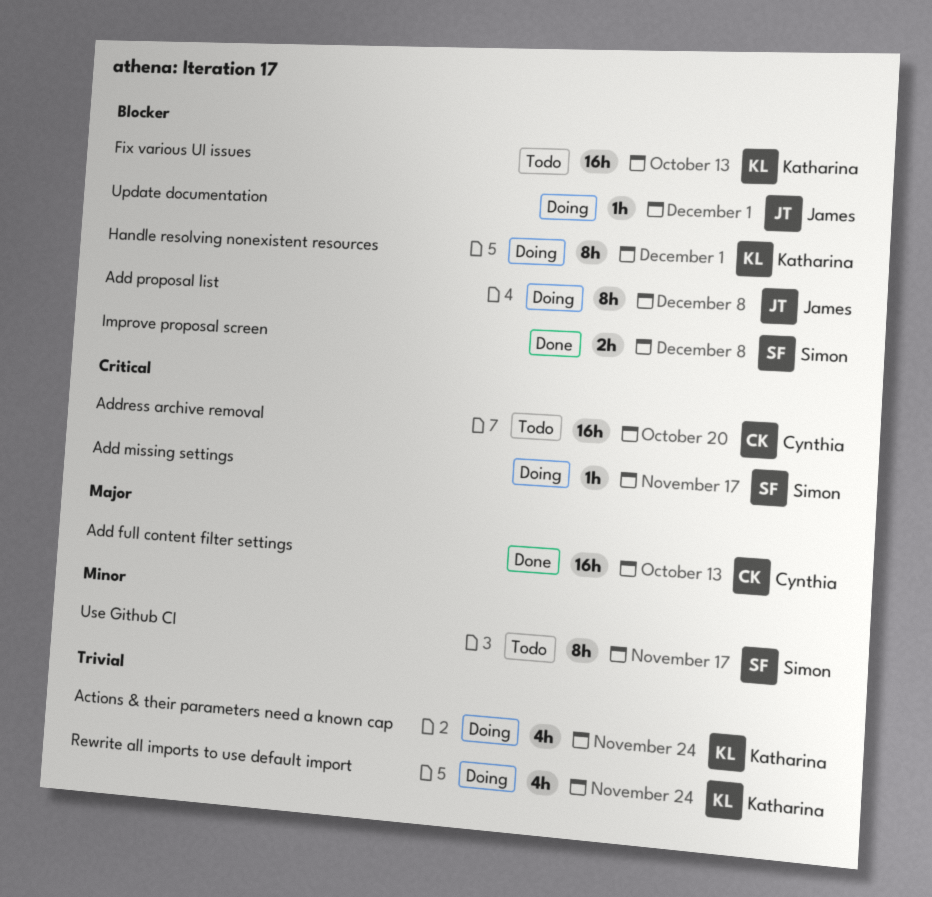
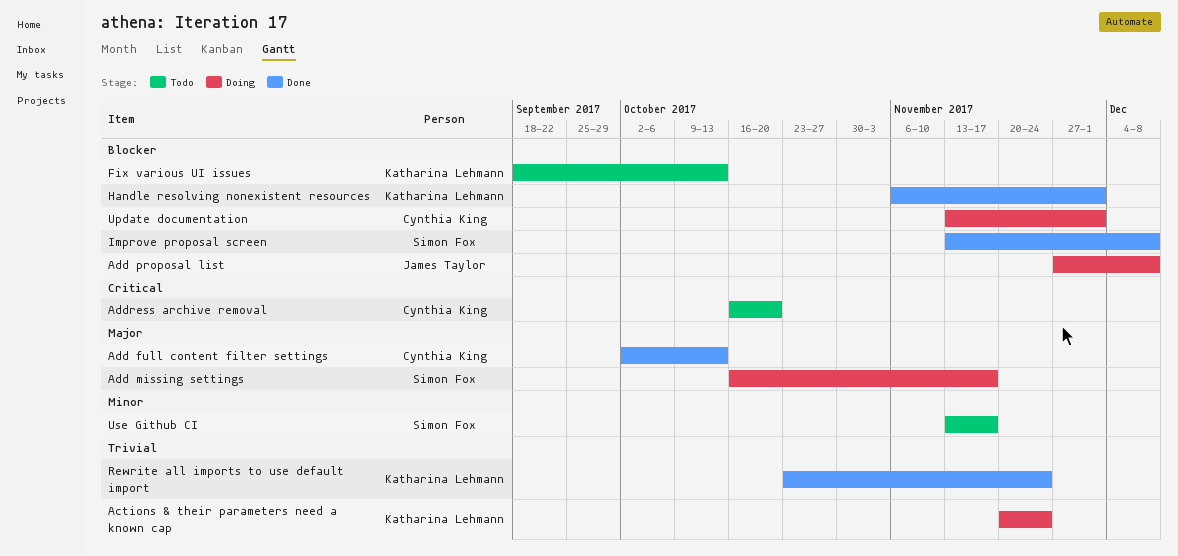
Add missing settings, priority: Critical -> Major
Handle resolving nonexistent resources, status: Doing -> Done
Rewrite all imports to use default import, status: Doing -> Done
Update documentation, owner: James Taylor -> Cynthia King

